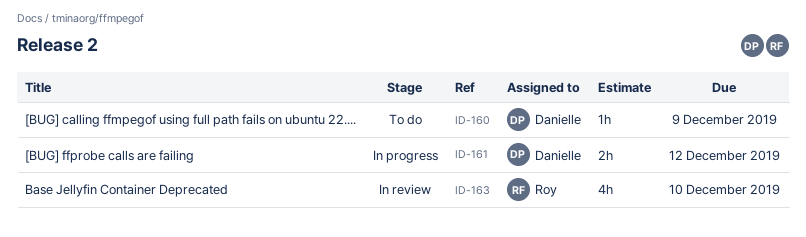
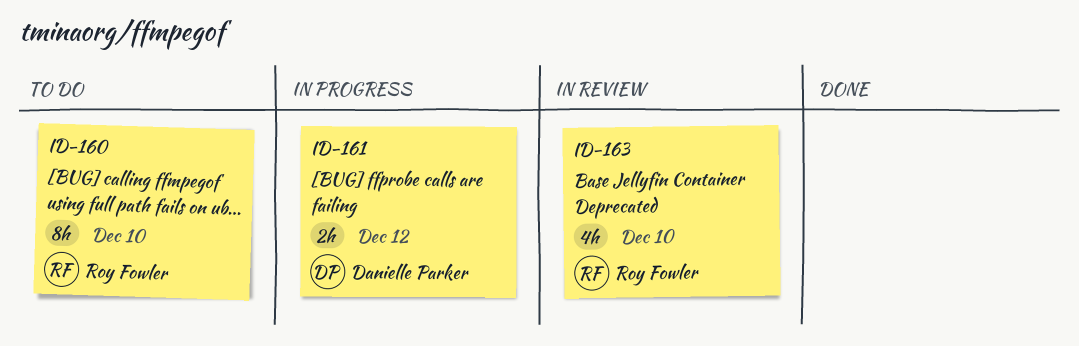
ID-160, owner: Danielle Parker -> Roy Fowler
ID-160, estimate: 1h -> 8h
ID-160, due: Dec 9 -> Dec 10

